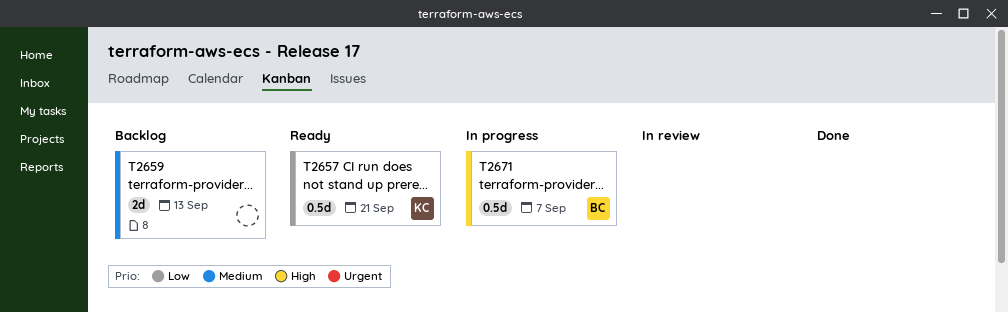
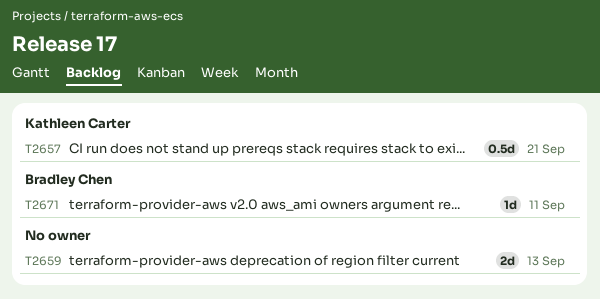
T2671, estimate: 0.5d -> 1d
T2671, due: Sep 7 -> Sep 11

